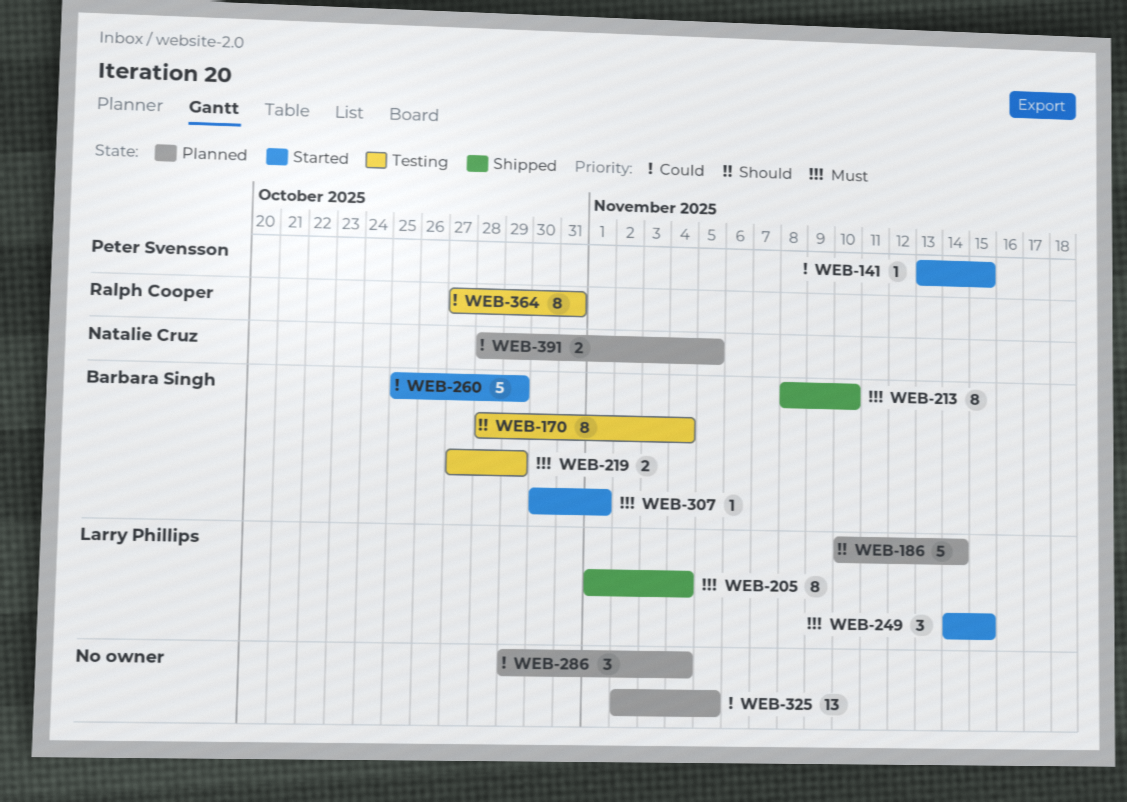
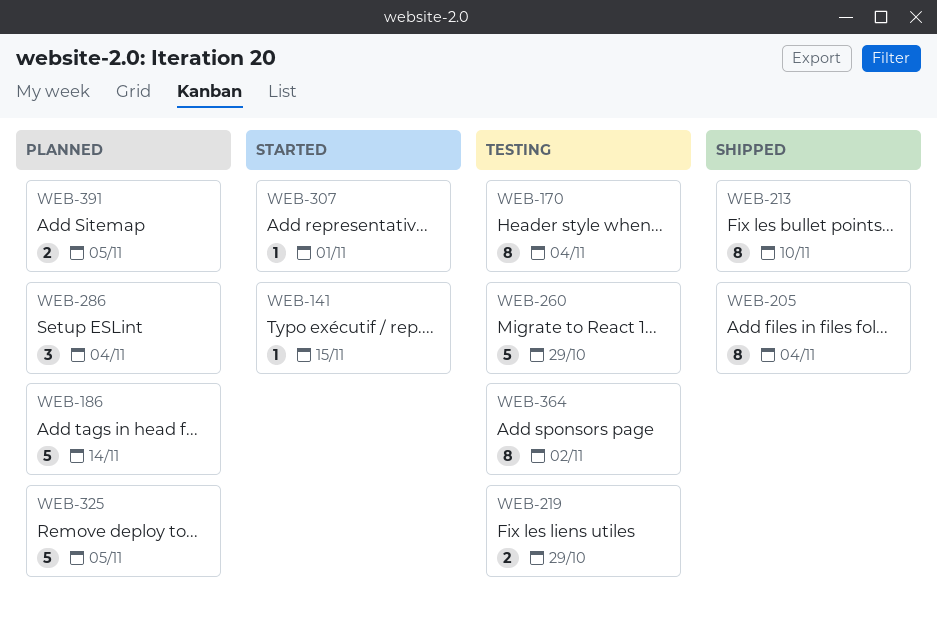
WEB-249: present -> none
WEB-260, status: Started -> Testing
WEB-325, estimate: 13 -> 5
WEB-364, due: Oct 31 -> Nov 2

